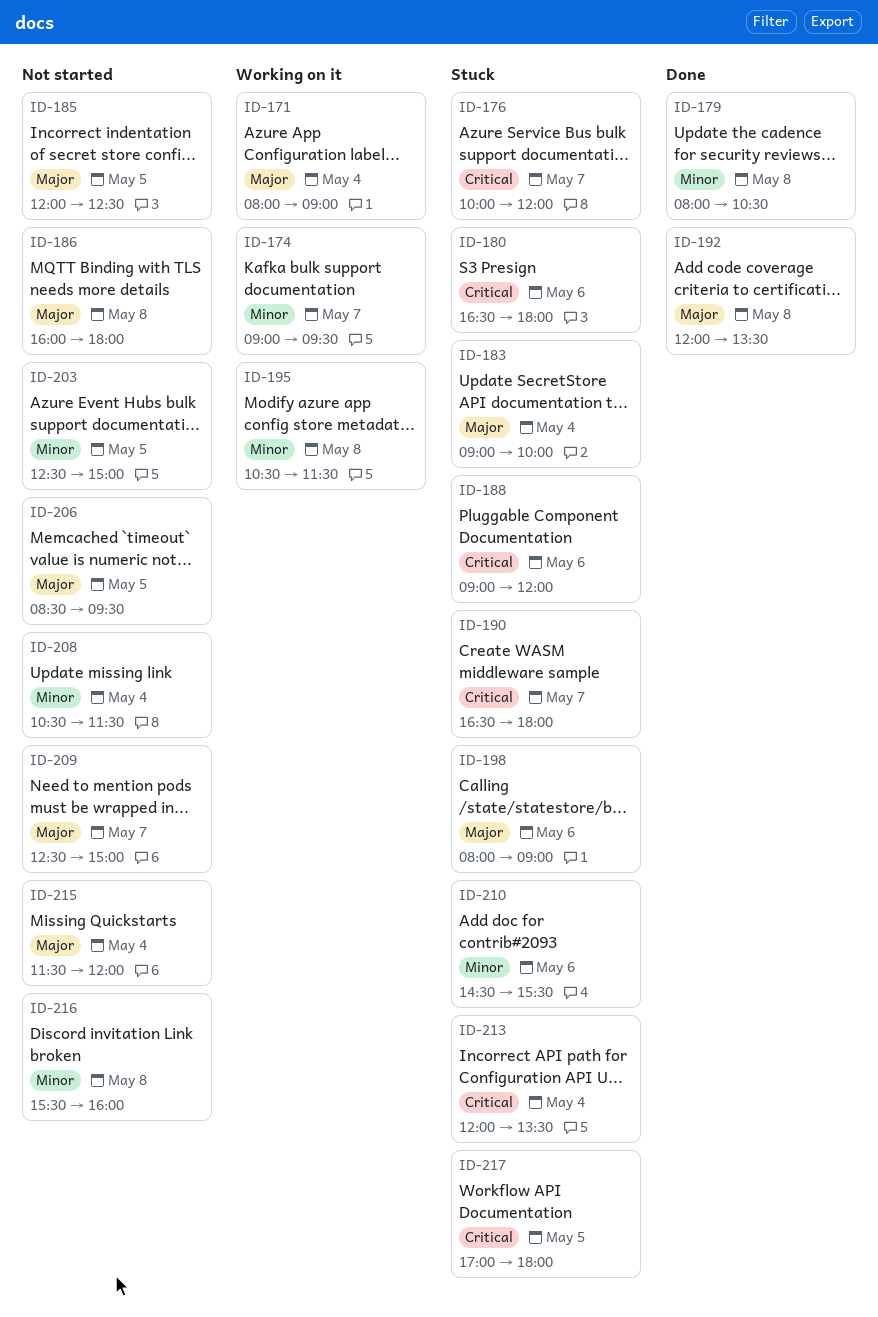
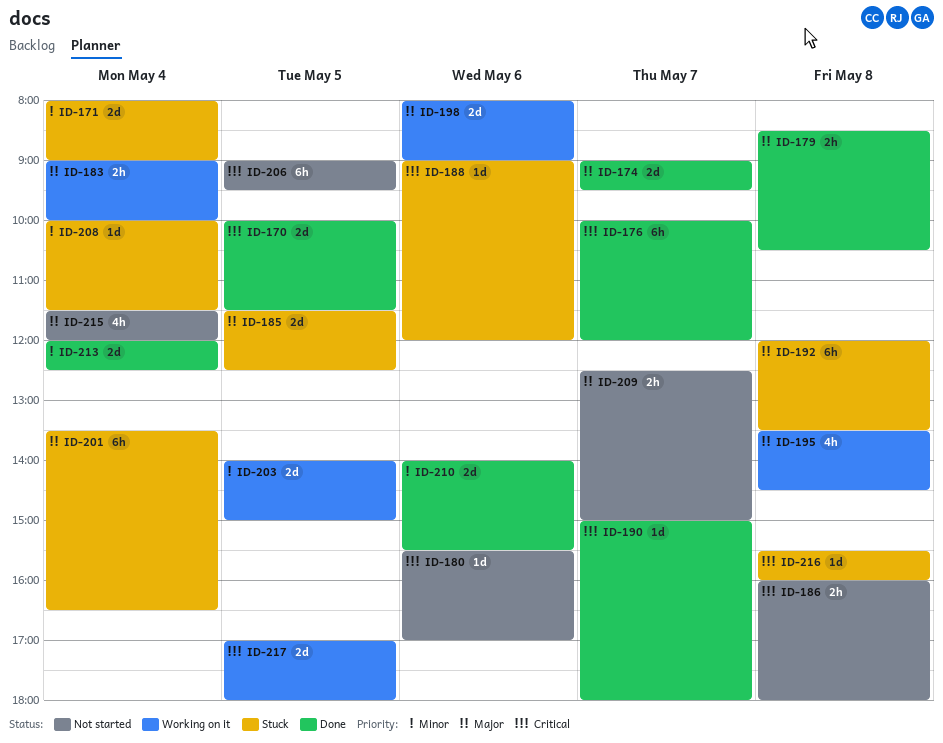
ID-170: none -> present
ID-171, status: Working on it -> Stuck
ID-171, priority: Major -> Minor
ID-174, status: Working on it -> Done
ID-174, priority: Minor -> Major
ID-176, status: Stuck -> Done
ID-179, priority: Minor -> Major
ID-179, begins: 08:00 -> 08:30
ID-180, status: Stuck -> Not started
ID-180, begins: 16:30 -> 15:30
ID-180, ends: 18:00 -> 17:00
ID-183, status: Stuck -> Working on it
ID-185, status: Not started -> Stuck
ID-185, begins: 12:00 -> 11:30
ID-186, priority: Major -> Critical
ID-190, status: Stuck -> Done
ID-190, begins: 16:30 -> 15:00
ID-192, status: Done -> Stuck
ID-195, priority: Minor -> Major
ID-195, begins: 10:30 -> 13:30
ID-195, ends: 11:30 -> 14:30
ID-198, status: Stuck -> Working on it
ID-201: none -> present
ID-203, status: Not started -> Working on it
ID-203, begins: 12:30 -> 14:00
ID-206, priority: Major -> Critical
ID-206, begins: 08:30 -> 09:00
ID-208, status: Not started -> Stuck
ID-208, begins: 10:30 -> 10:00
ID-210, status: Stuck -> Done
ID-210, begins: 14:30 -> 14:00
ID-213, status: Stuck -> Done
ID-213, priority: Critical -> Minor
ID-213, ends: 13:30 -> 12:30
ID-216, status: Not started -> Stuck
ID-216, priority: Minor -> Critical
ID-217, status: Stuck -> Working on it

